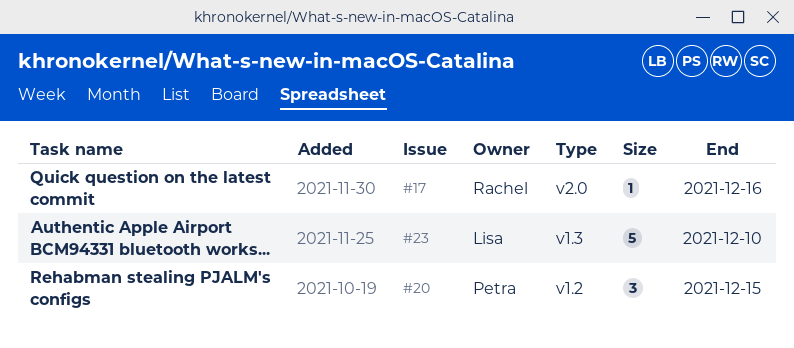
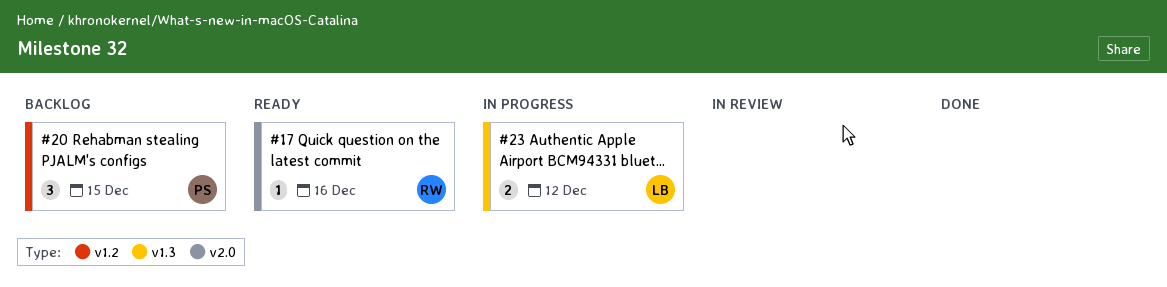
#23, estimate: 5 -> 2
#23, due: Dec 10 -> Dec 12

